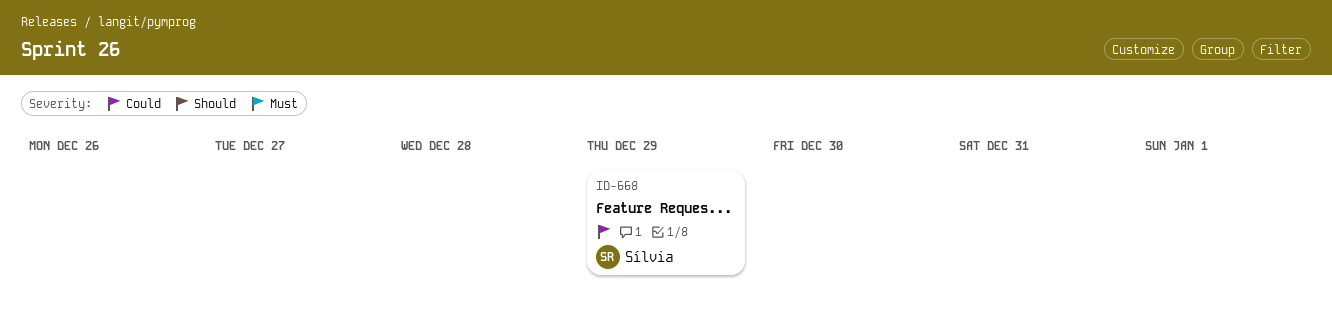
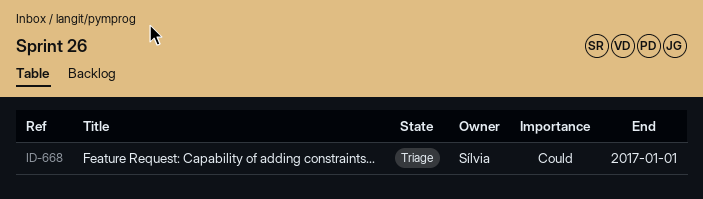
ID-668, due: Dec 29 -> Jan 1

